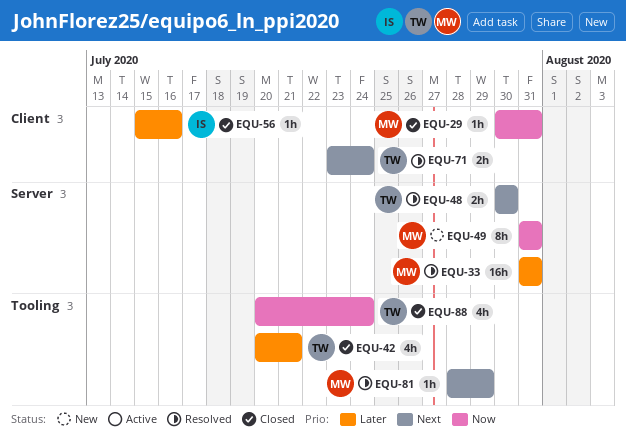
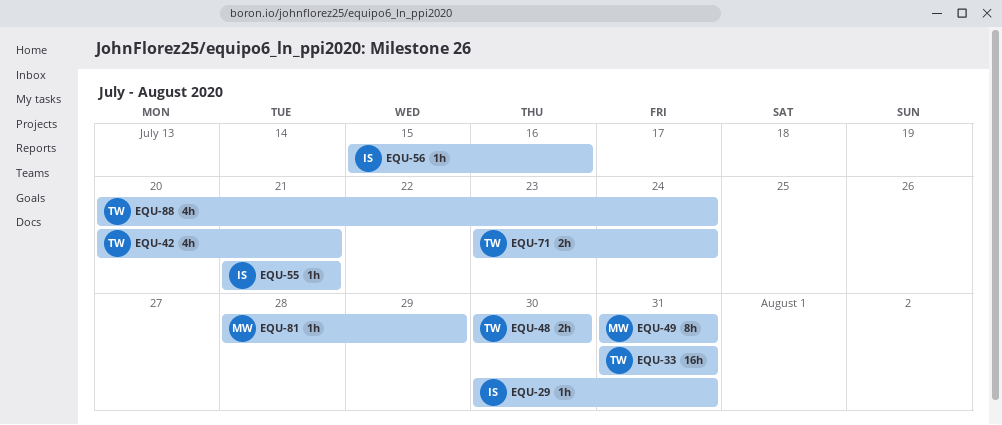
EQU-29, owner: MW -> IS
EQU-33, owner: MW -> TW
EQU-55: none -> present

